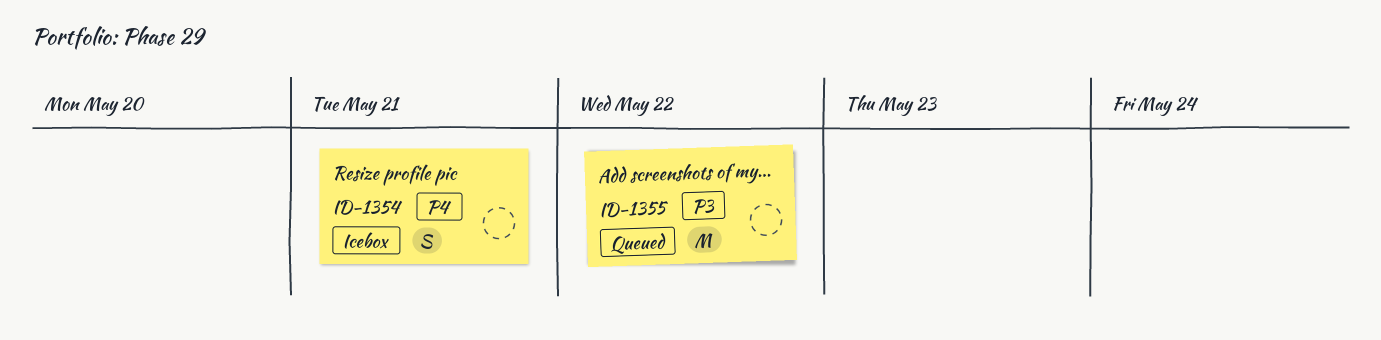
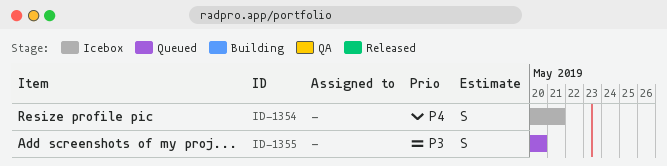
ID-1355, estimate: M -> S
ID-1355, due: May 22 -> May 20

